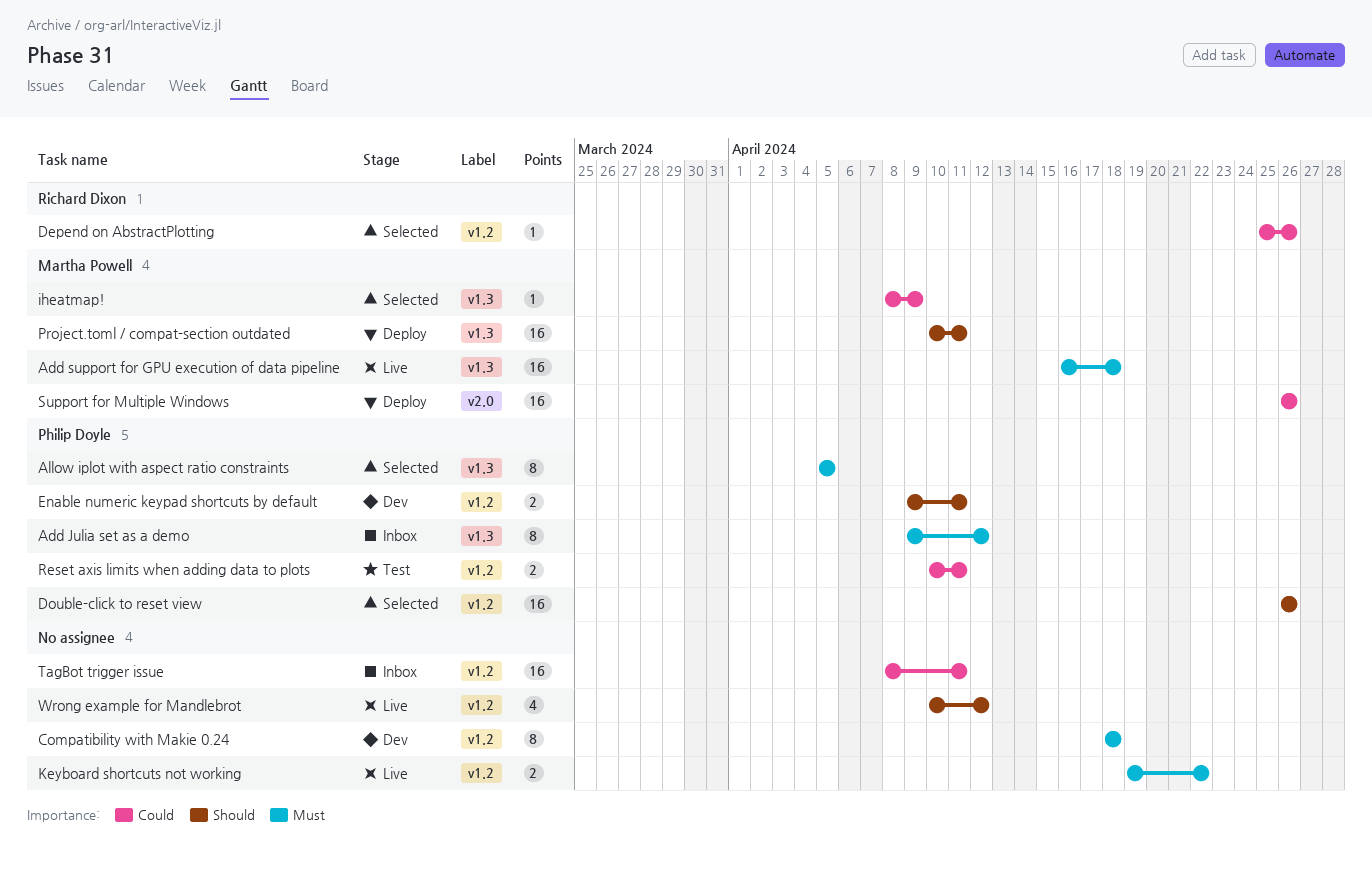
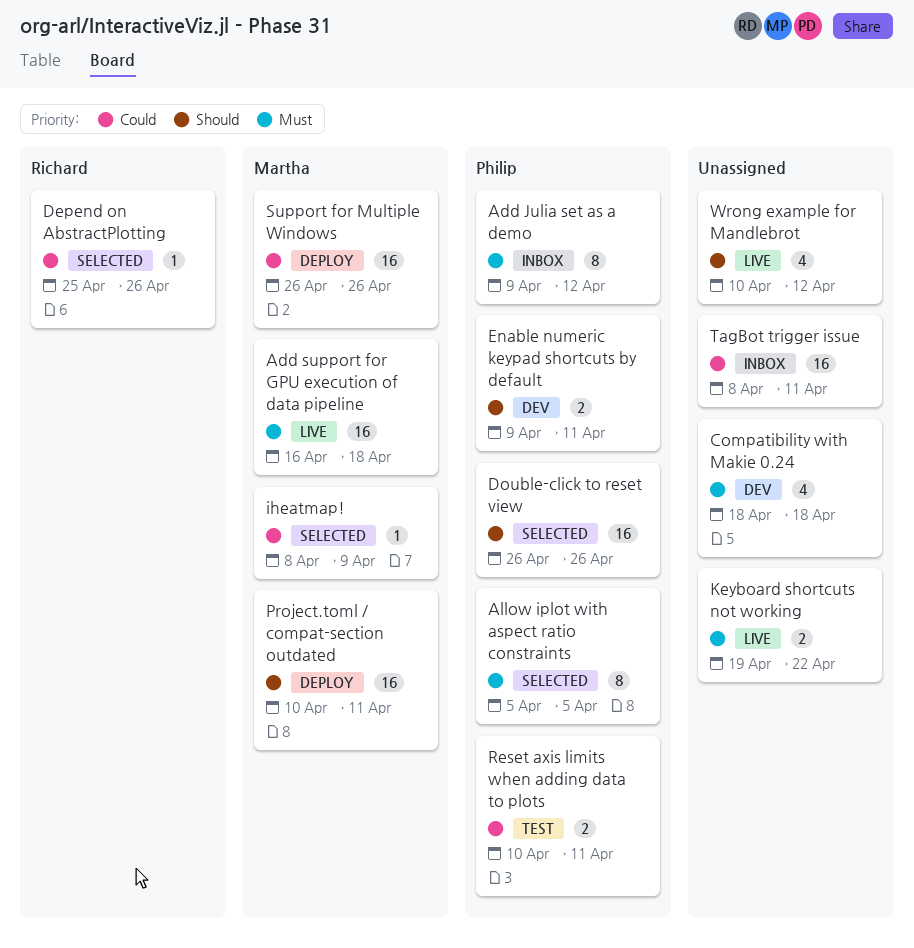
Compatibility with Makie 0.24, estimate: 8 -> 4

